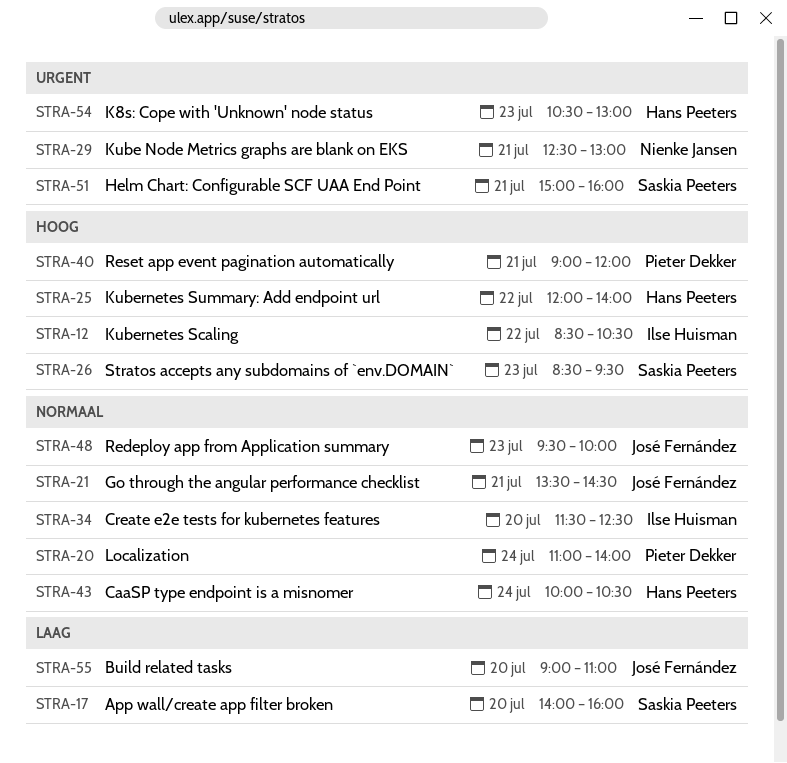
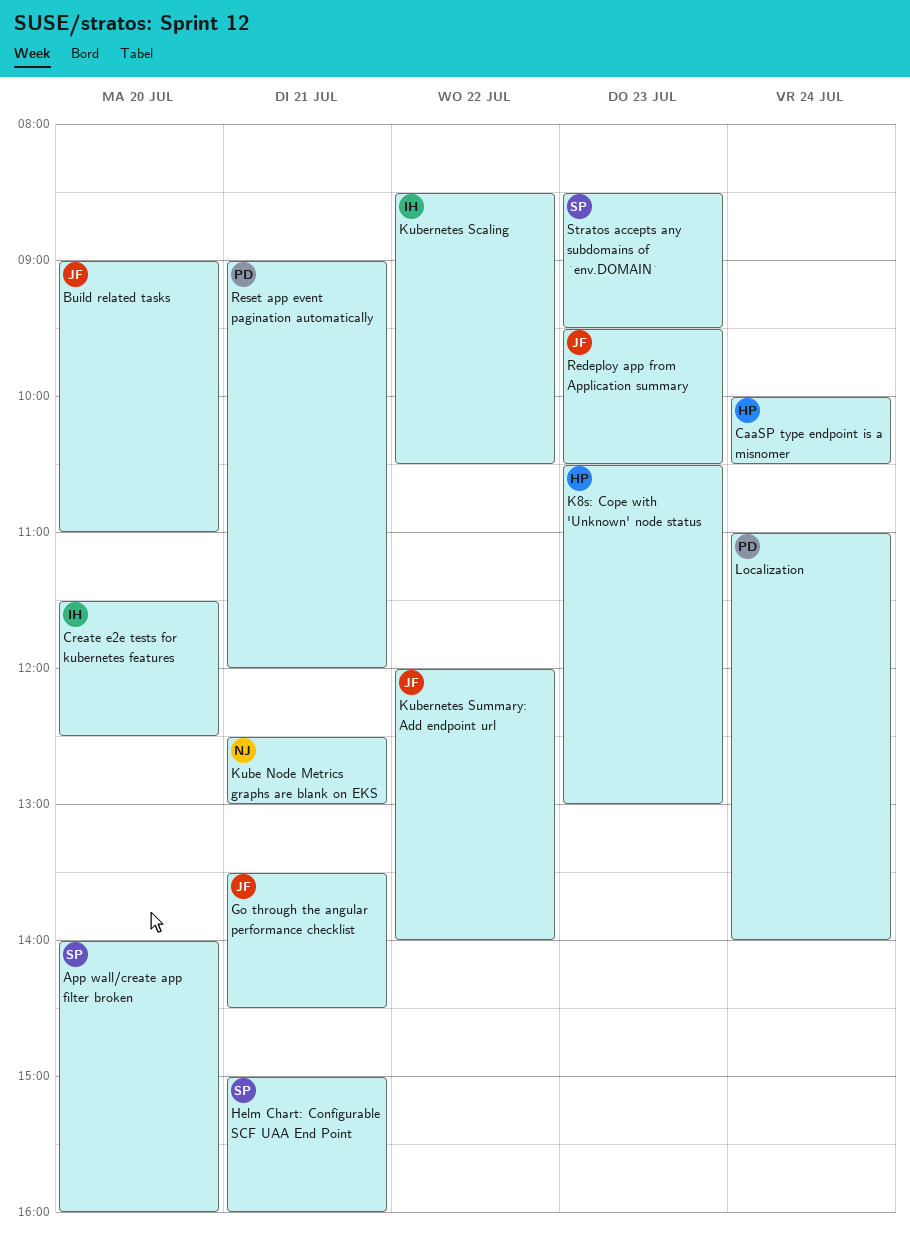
Kubernetes Summary: Add endpoint url, owner: Hans Peeters -> José Fernández
Redeploy app from Application summary, ends: 10:00 -> 10:30

